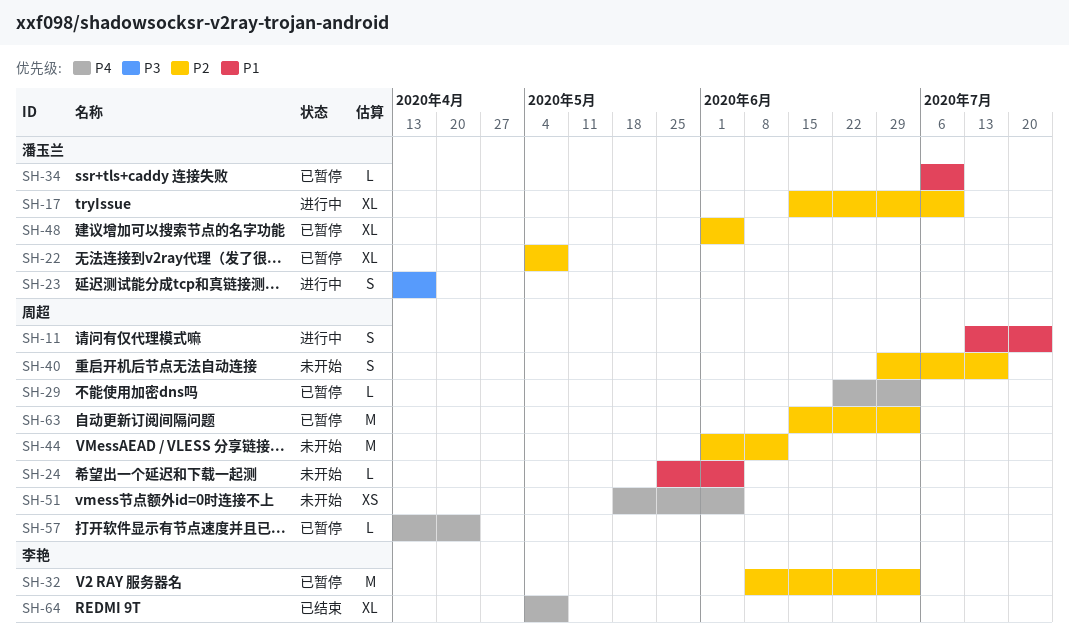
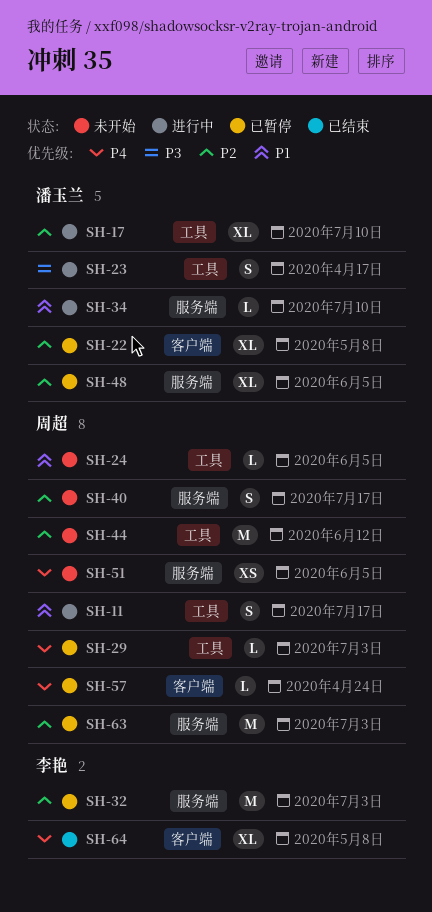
SH-11, due: Jul 24 -> Jul 17
SH-34, status: 已暂停 -> 进行中

